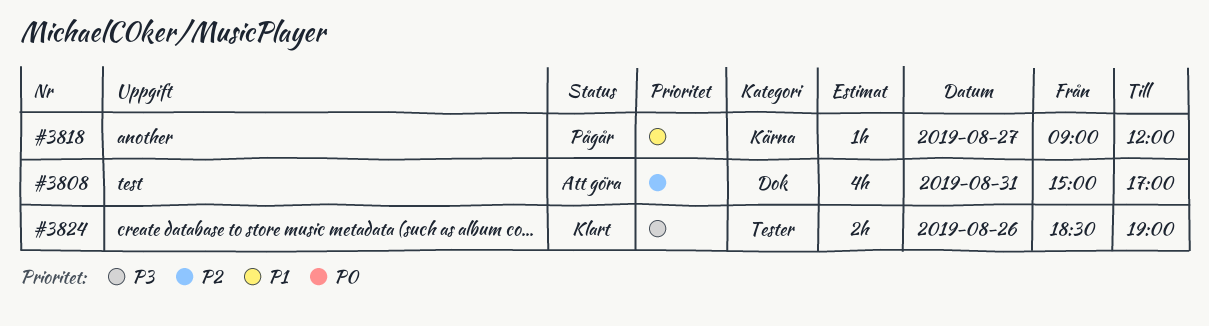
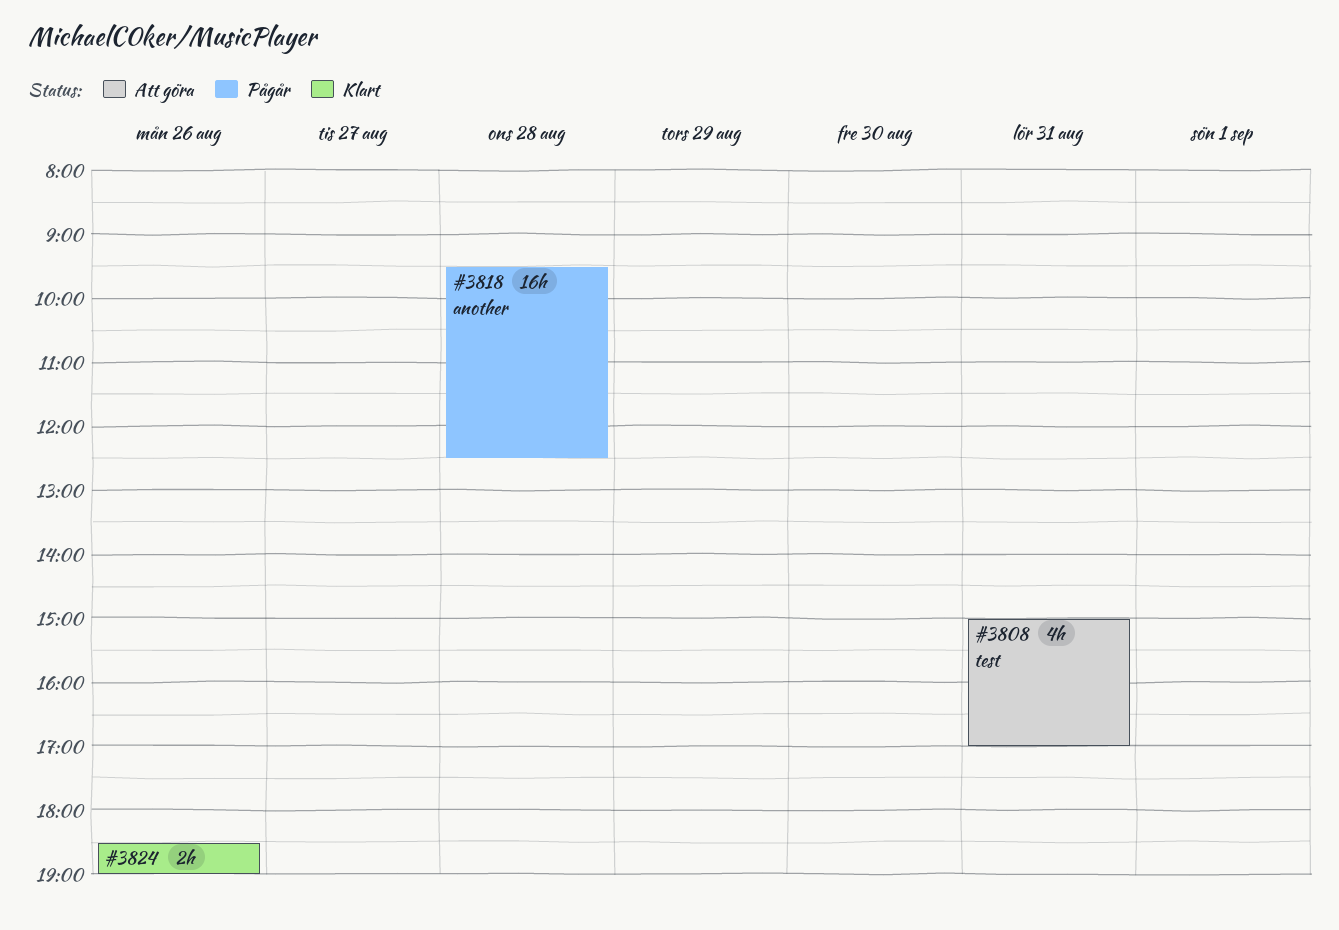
#3818, estimate: 1h -> 16h
#3818, day: Aug 27 -> Aug 28
#3818, begins: 09:00 -> 09:30
#3818, ends: 12:00 -> 12:30

